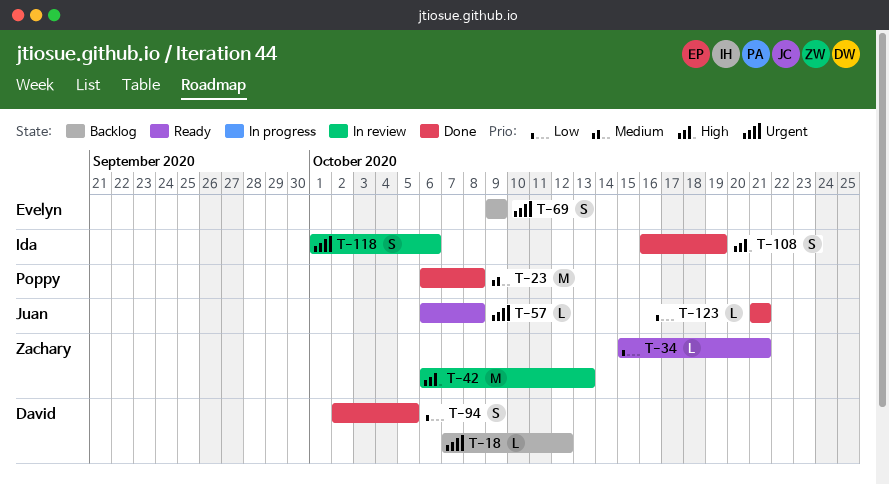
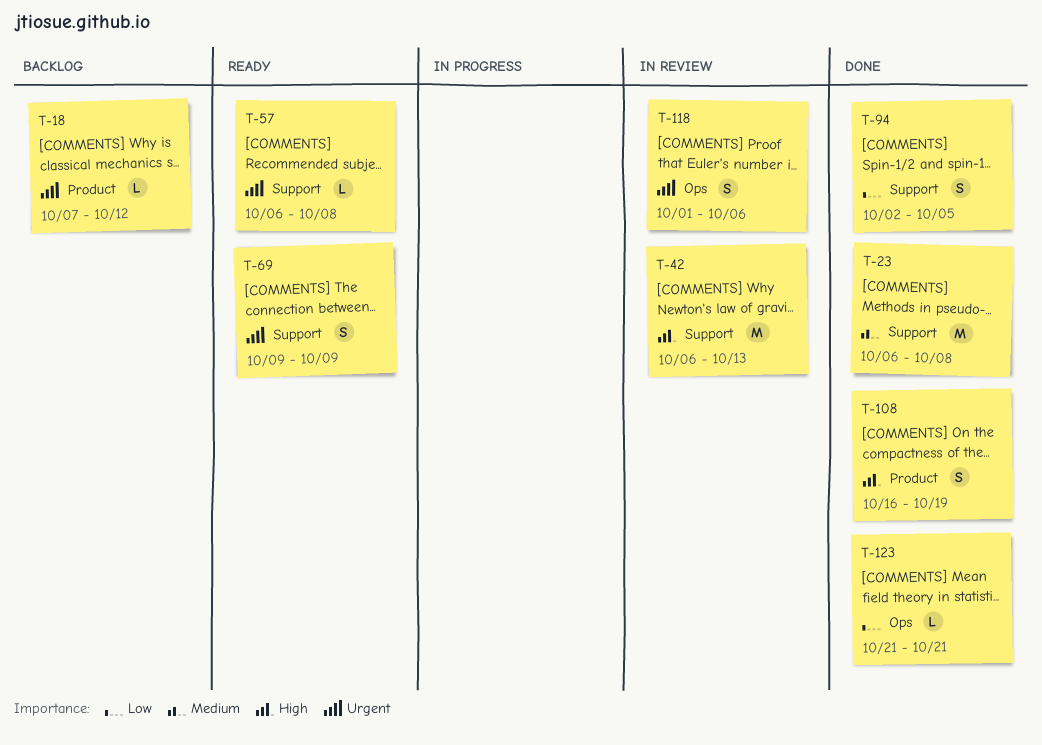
T-34: present -> none
T-69, status: Backlog -> Ready

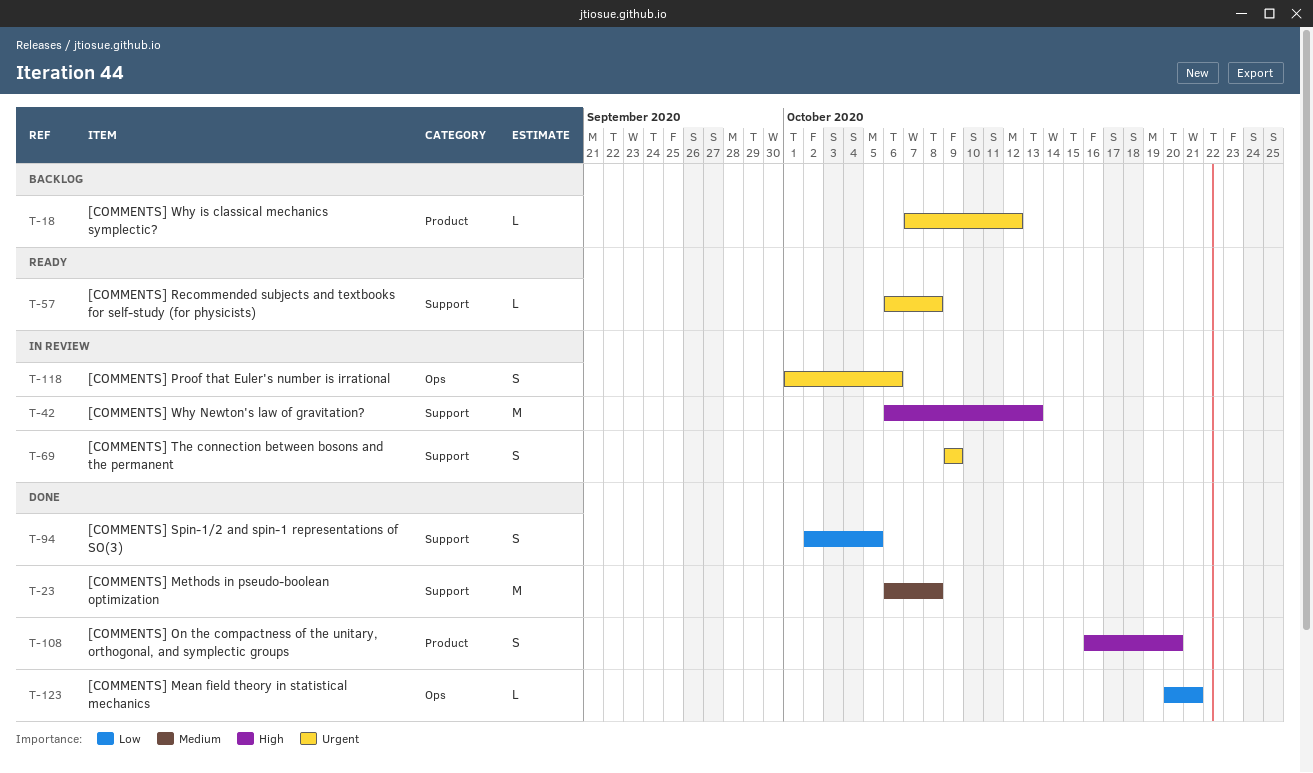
T-69, status: Ready -> In review
T-108, due: Oct 19 -> Oct 20
T-123, start: Oct 21 -> Oct 20

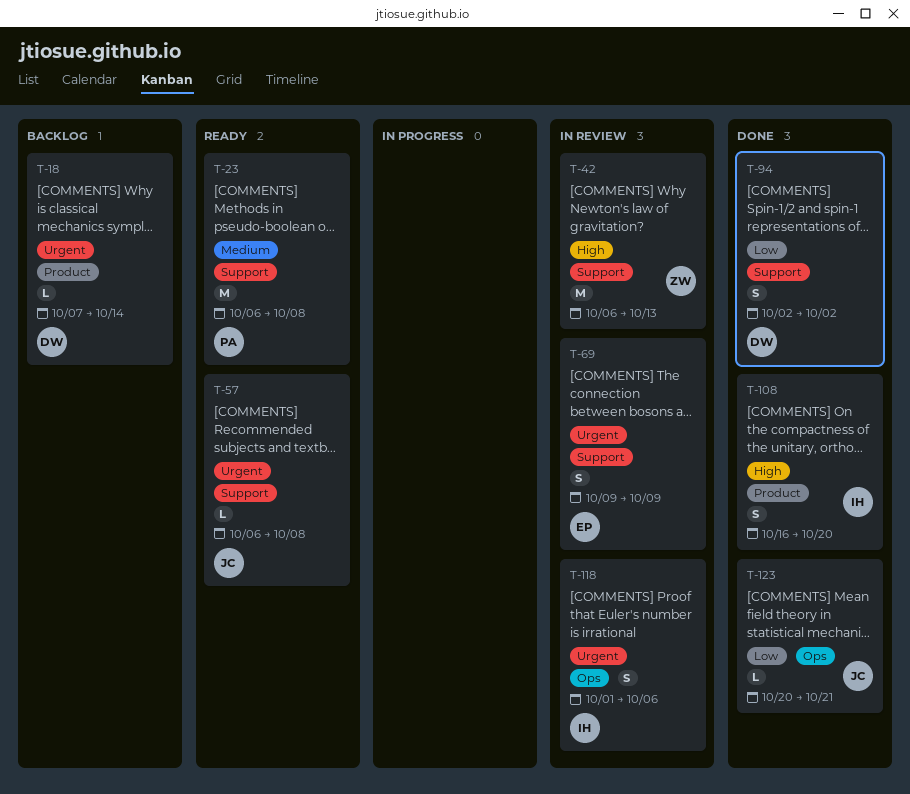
T-18, due: Oct 12 -> Oct 14
T-23, status: Done -> Ready
T-94, due: Oct 5 -> Oct 2

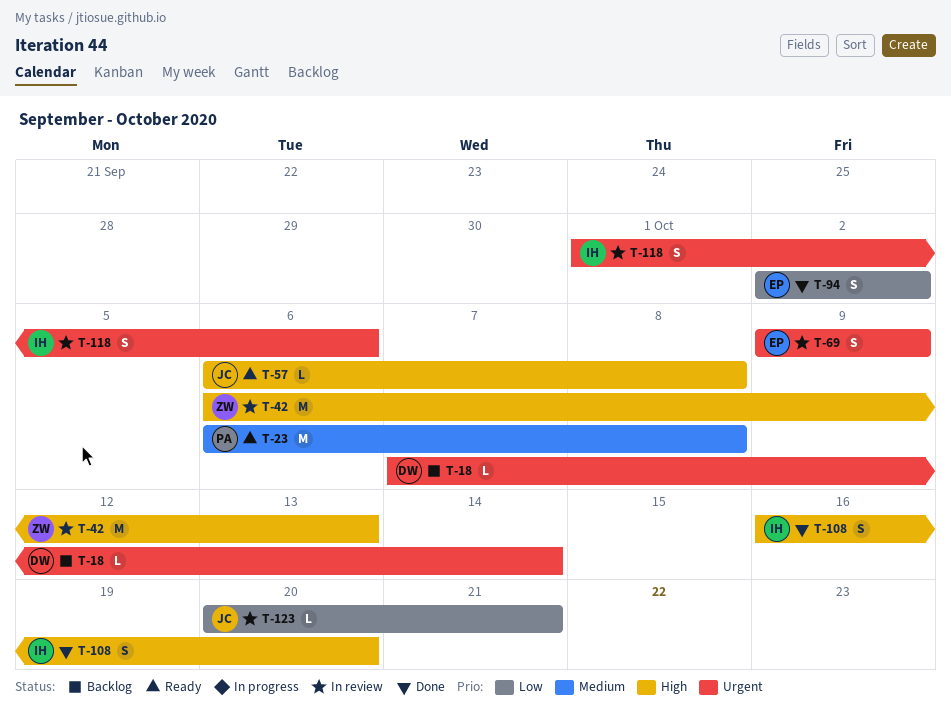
T-57, priority: Urgent -> High
T-94, owner: DW -> EP
T-123, status: Done -> In review

